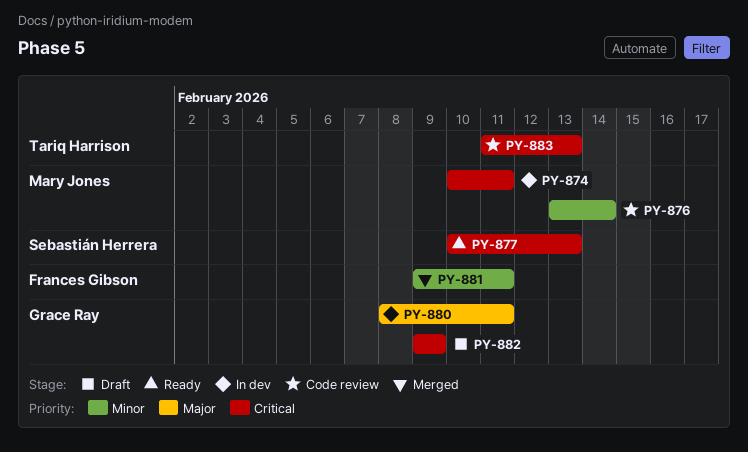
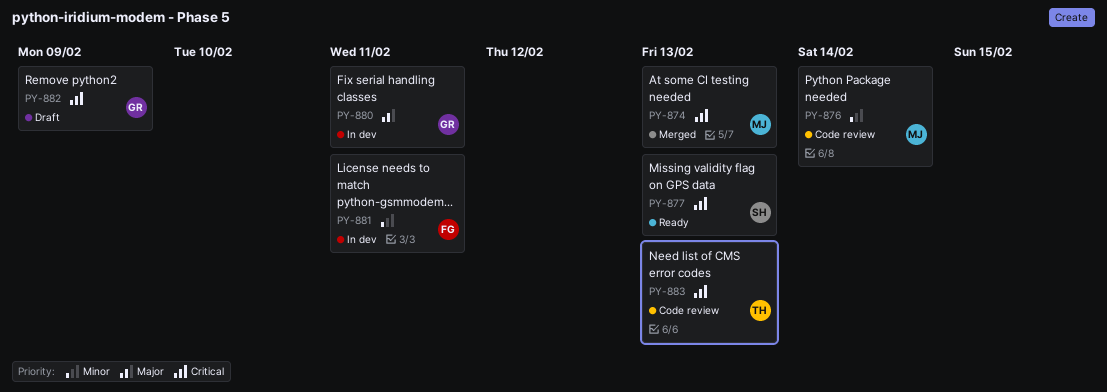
PY-874, status: In dev -> Merged
PY-874, due: Feb 11 -> Feb 13
PY-881, status: Merged -> In dev

